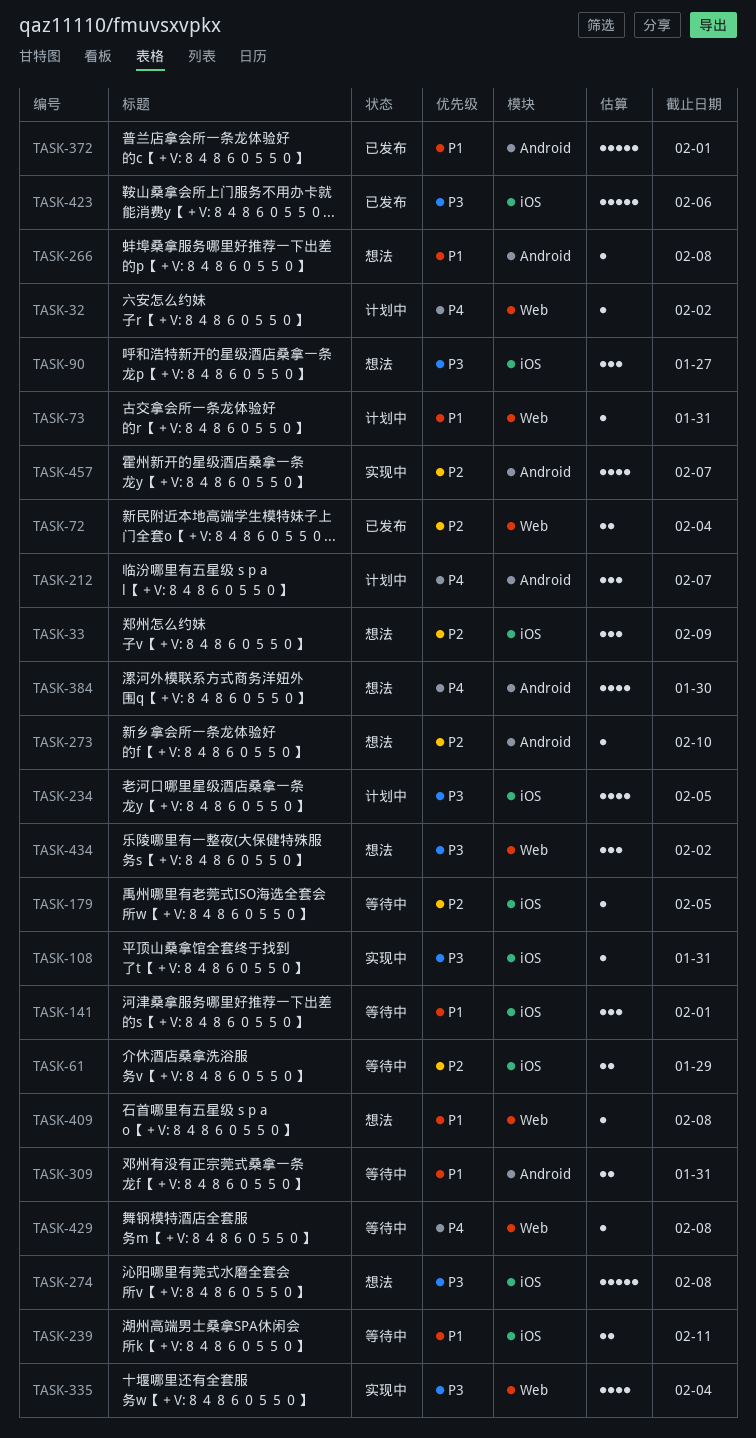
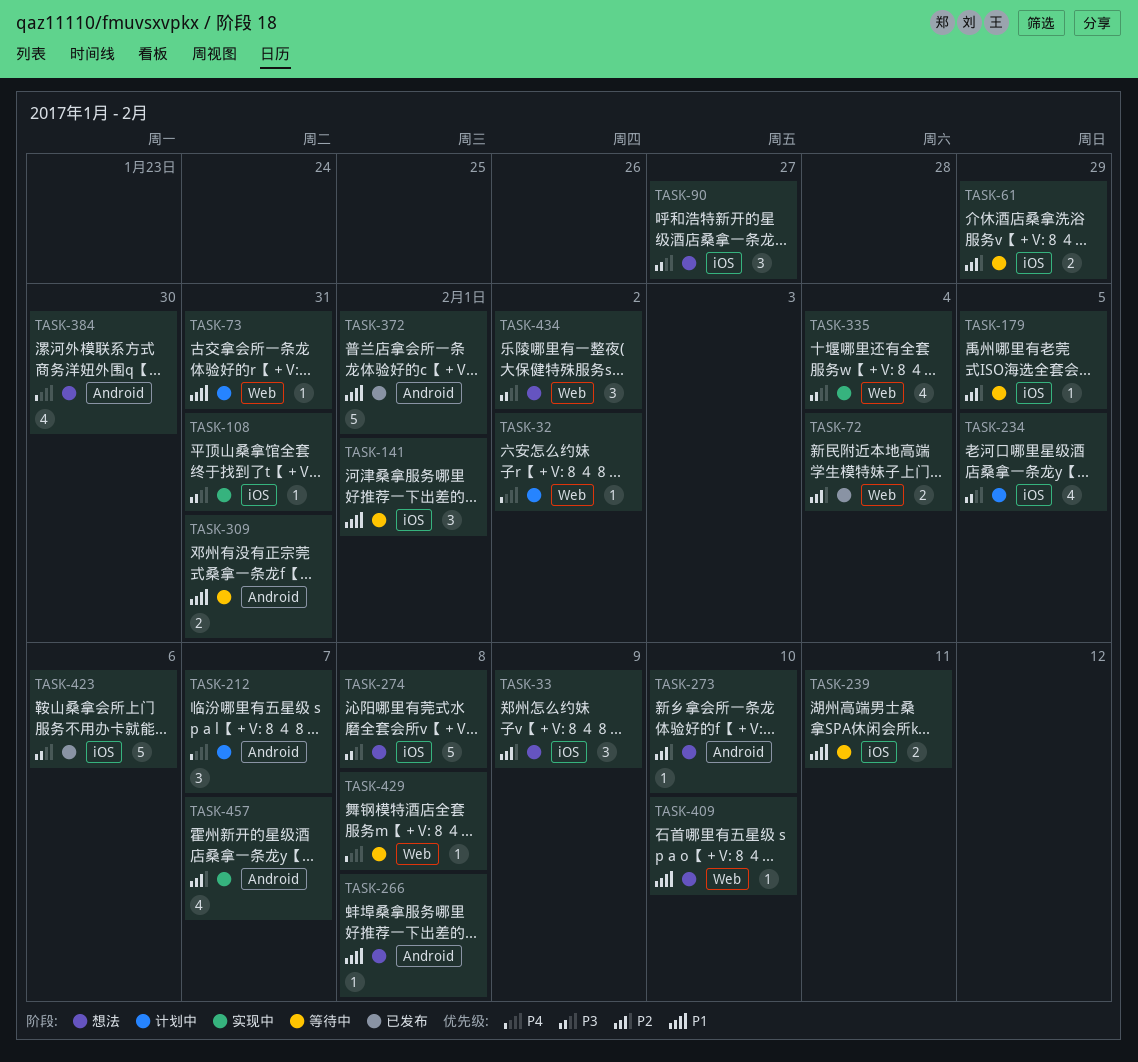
TASK-409, due: Feb 8 -> Feb 10

